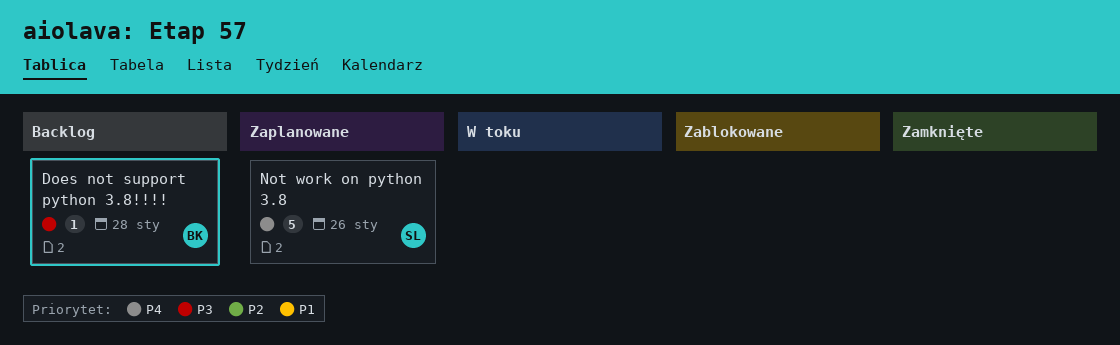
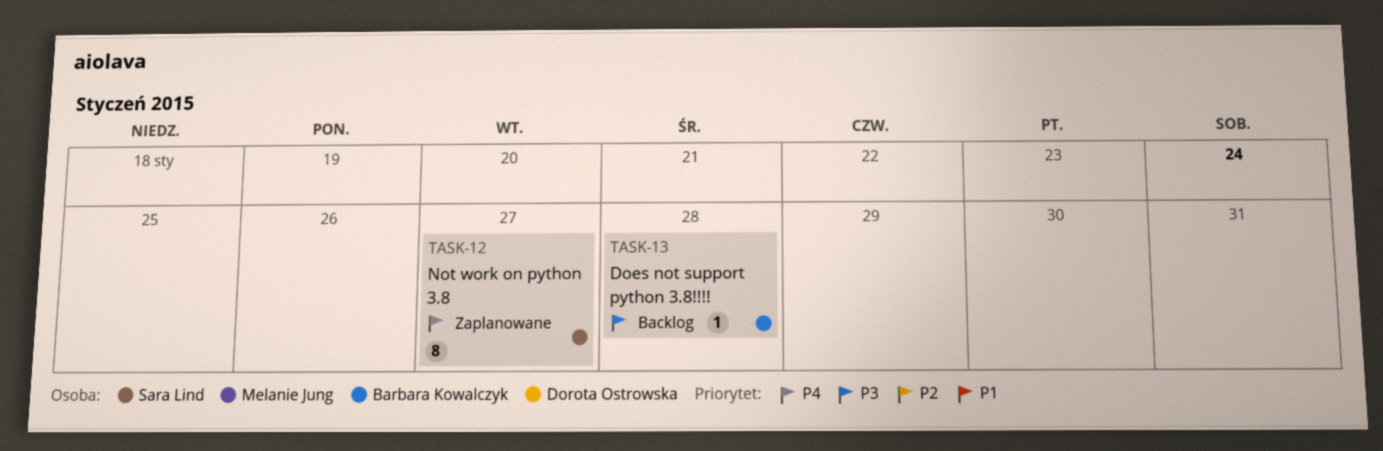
Not work on python 3.8, estimate: 5 -> 8
Not work on python 3.8, due: Jan 26 -> Jan 27

